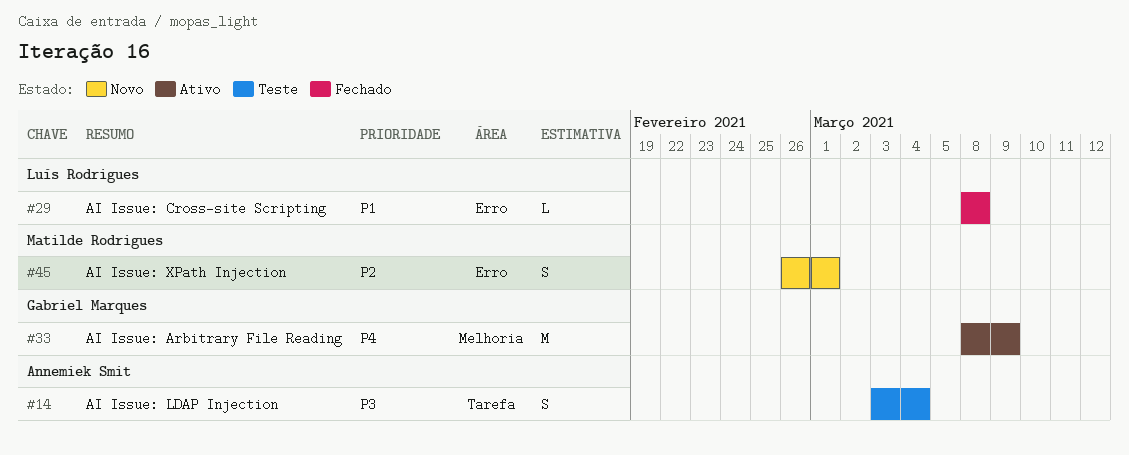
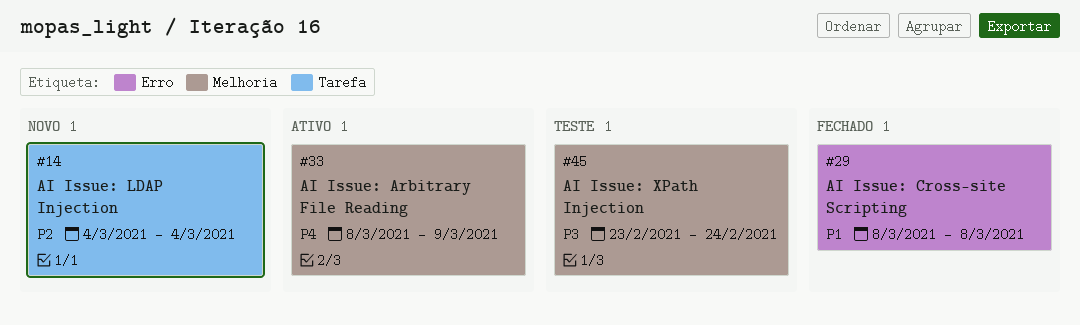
#14, status: Teste -> Novo
#14, priority: P3 -> P2
#14, start: Mar 3 -> Mar 4
#45, status: Novo -> Teste
#45, priority: P2 -> P3
#45, label: Erro -> Melhoria
#45, start: Feb 26 -> Feb 23
#45, due: Mar 1 -> Feb 24

